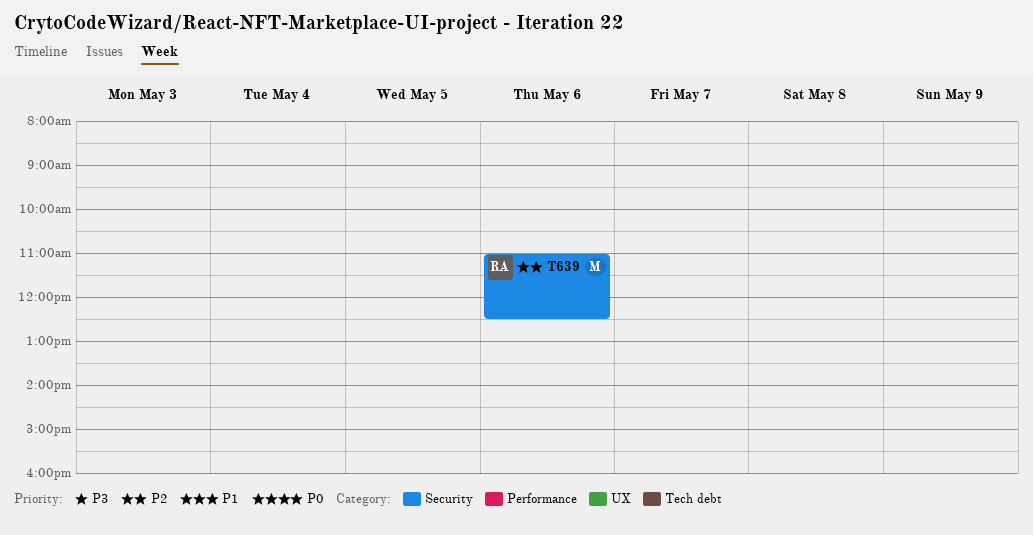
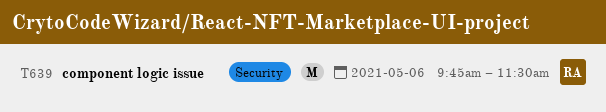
T639, begins: 11:00 -> 09:45
T639, ends: 12:30 -> 11:30

